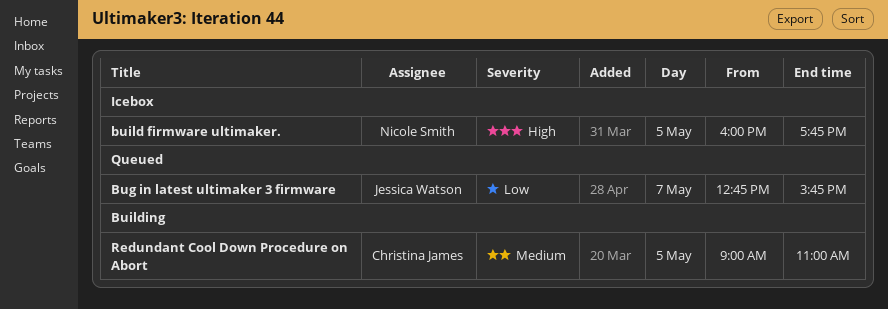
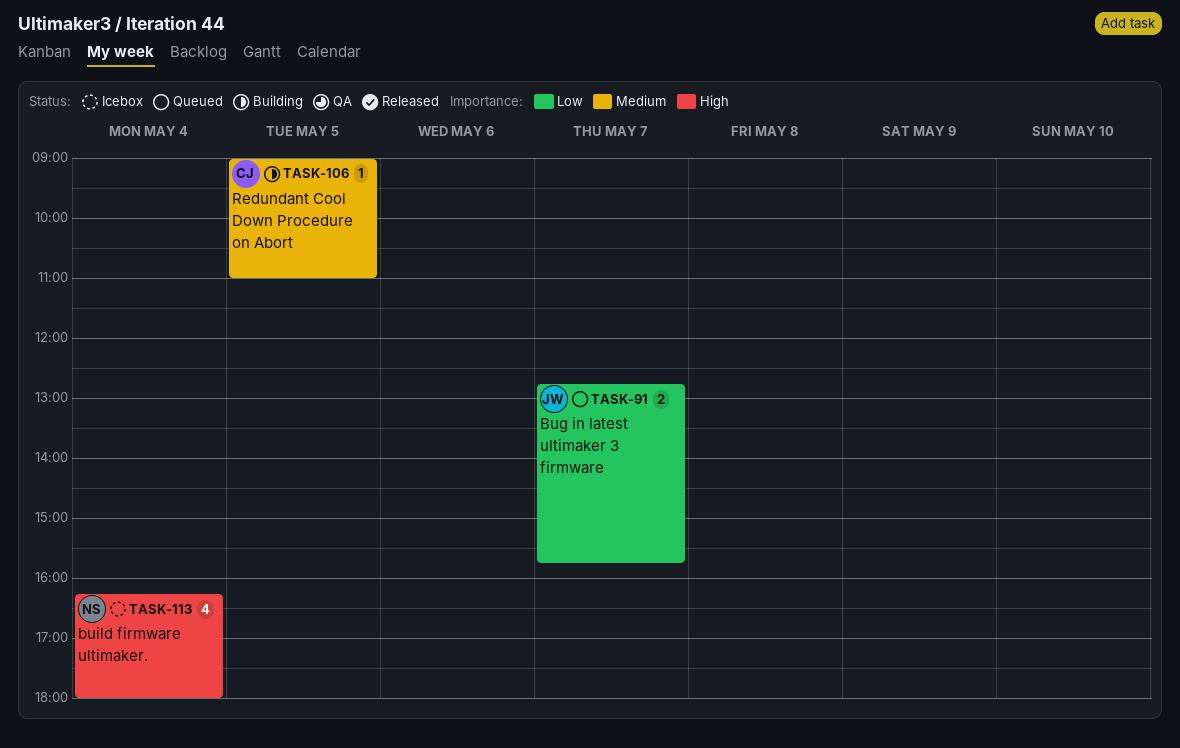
build firmware ultimaker., day: May 5 -> May 4
build firmware ultimaker., begins: 16:00 -> 16:15
build firmware ultimaker., ends: 17:45 -> 18:00

